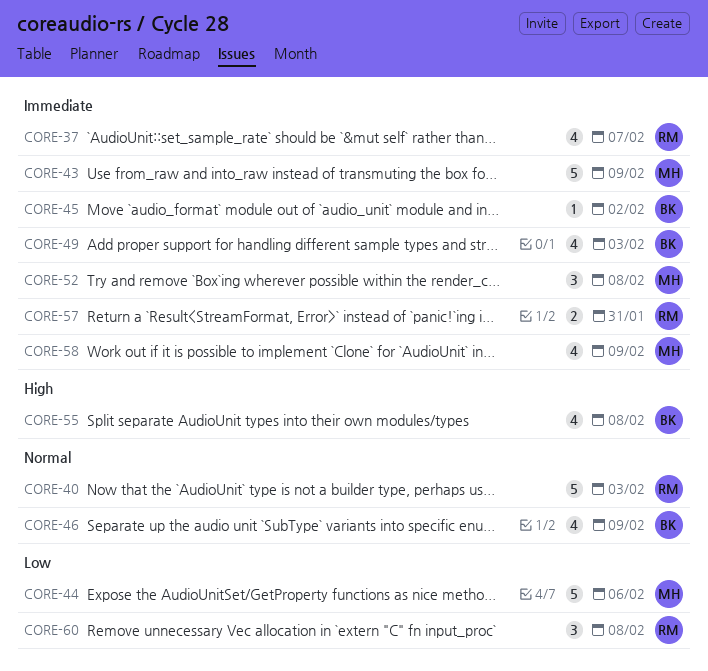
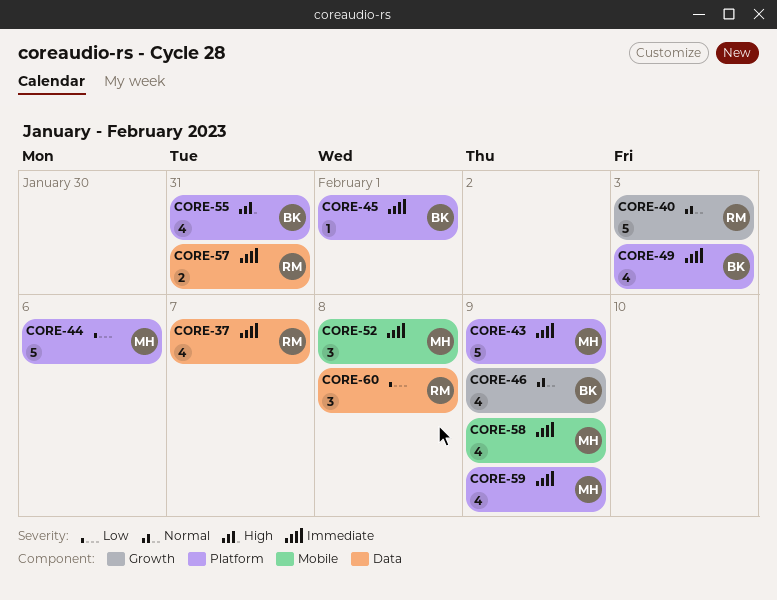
CORE-45, due: Feb 2 -> Feb 1
CORE-55, due: Feb 8 -> Jan 31
CORE-59: none -> present

